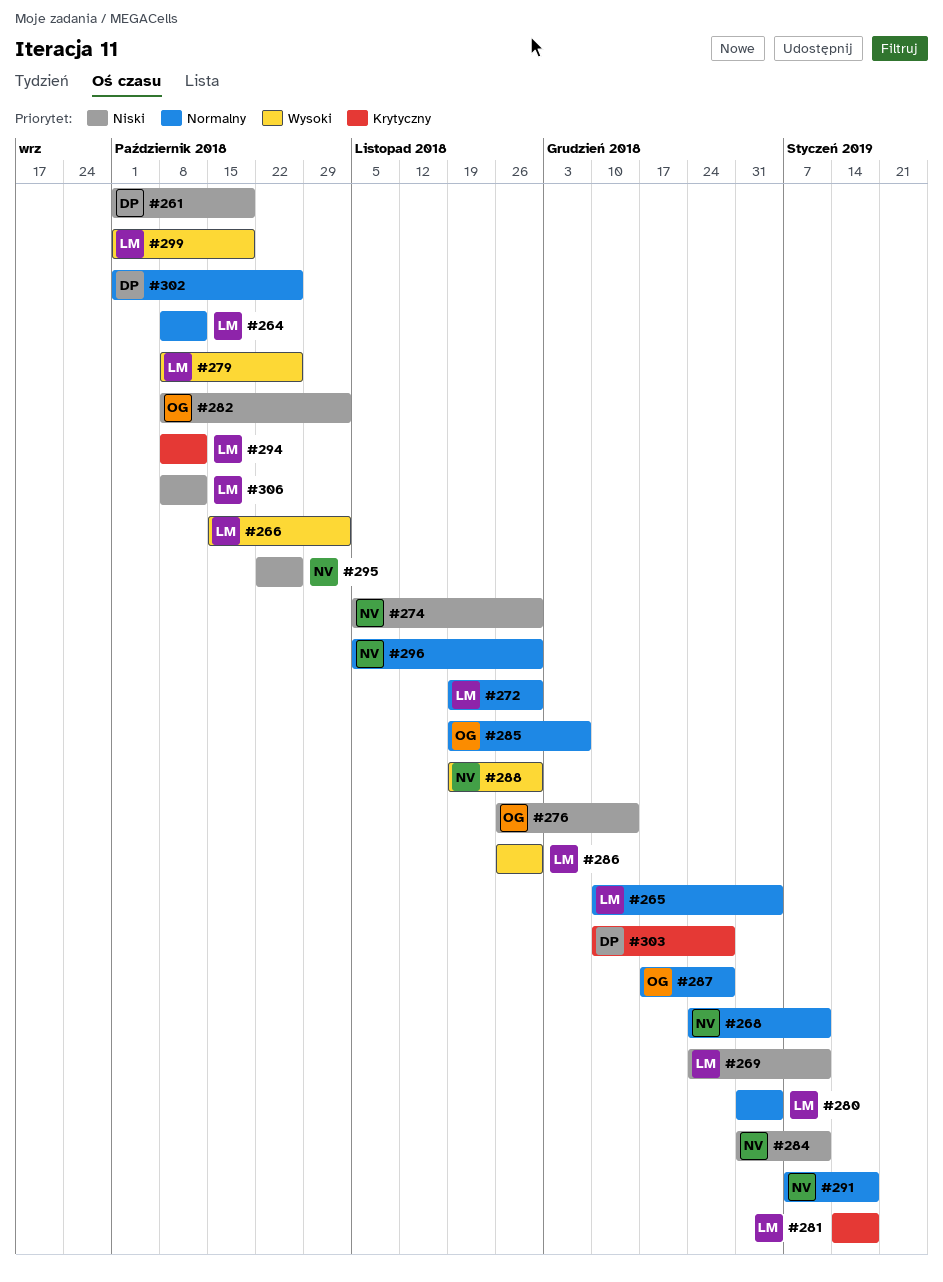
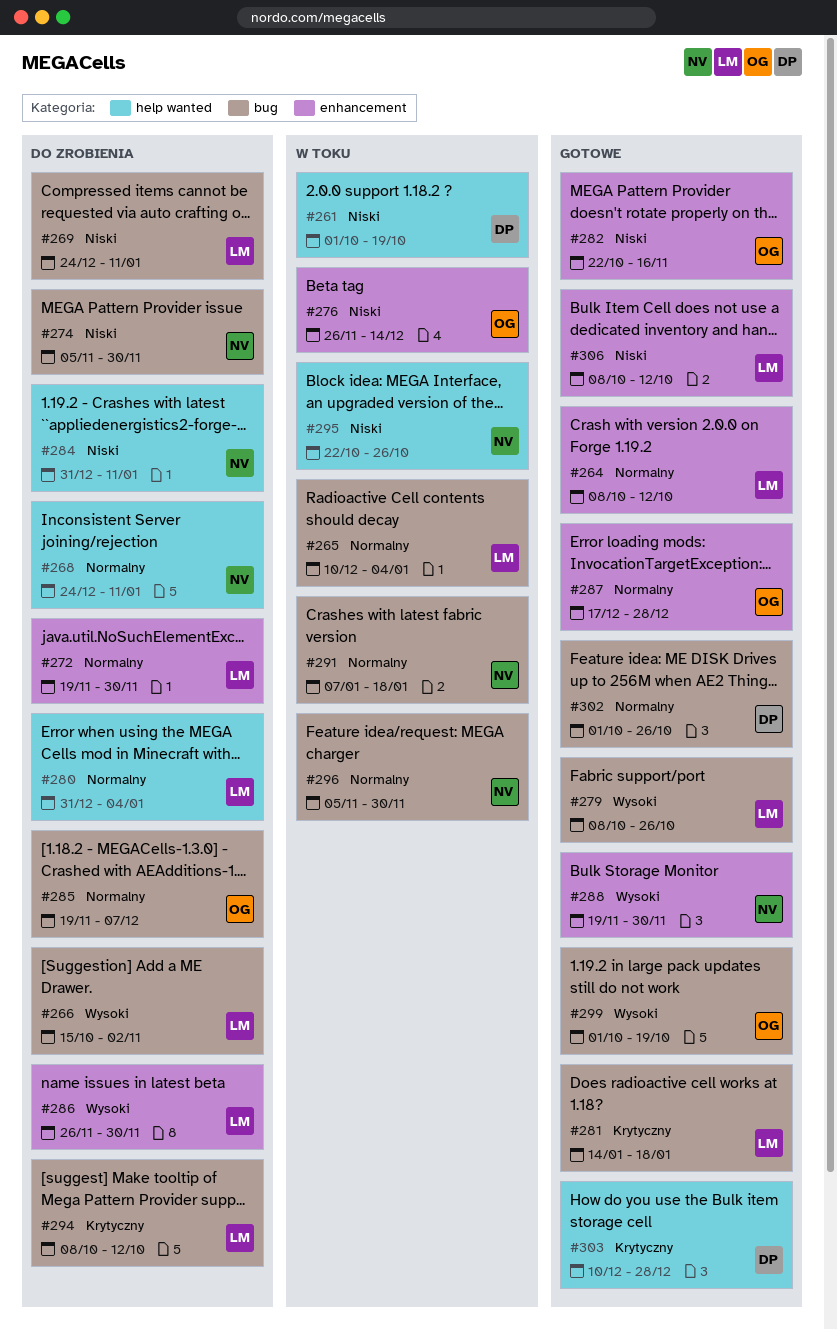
#282, start: Oct 8 -> Oct 22
#282, due: Nov 2 -> Nov 16
#299, owner: LM -> OG

